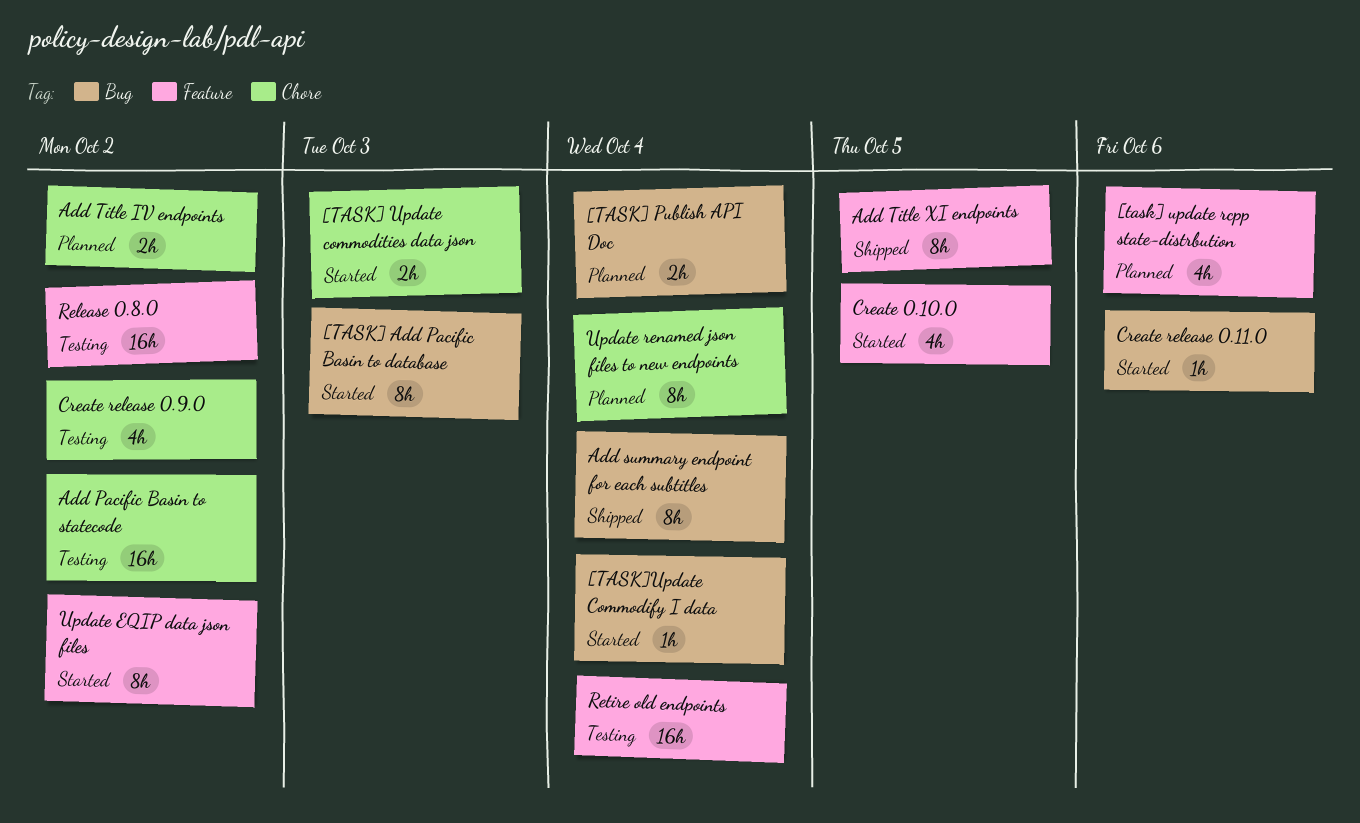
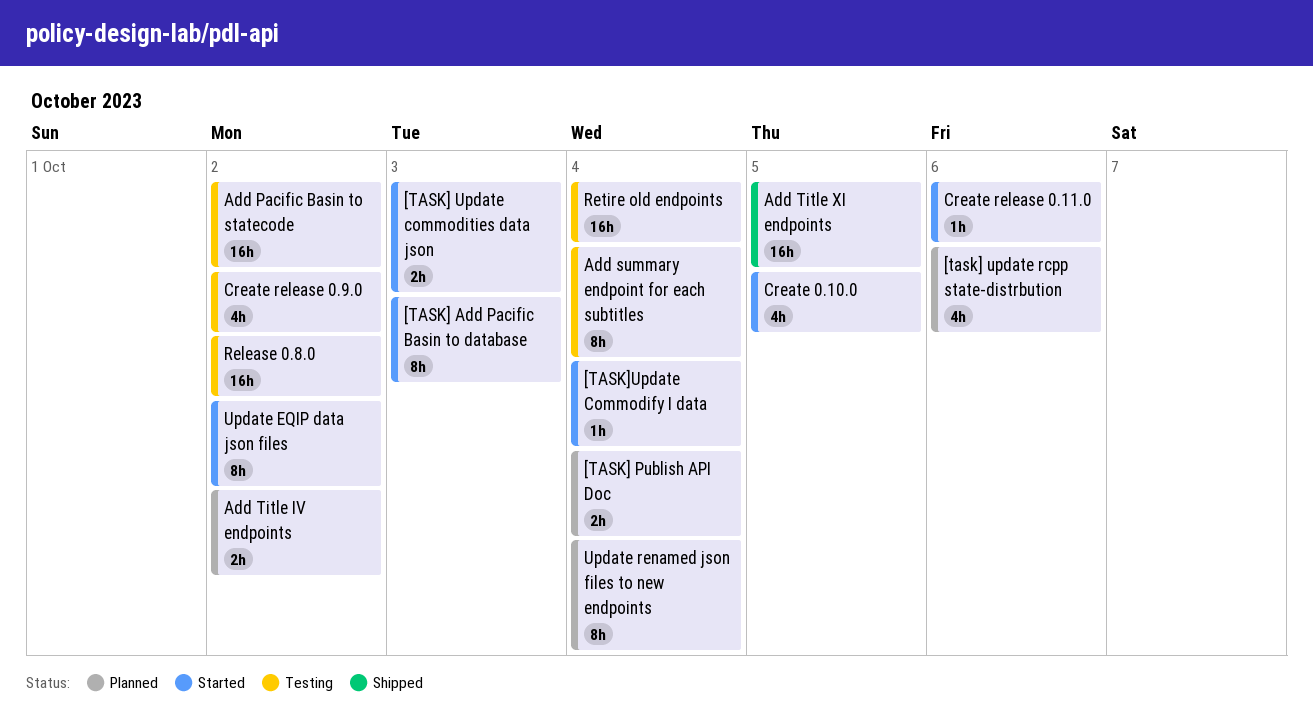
Add summary endpoint for each subtitles, status: Shipped -> Testing
Add Title XI endpoints, estimate: 8h -> 16h

